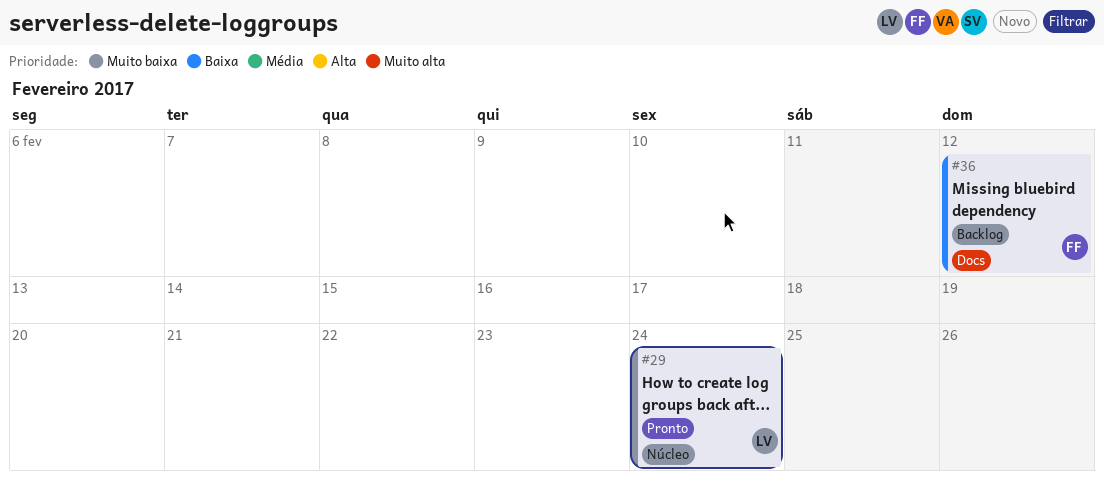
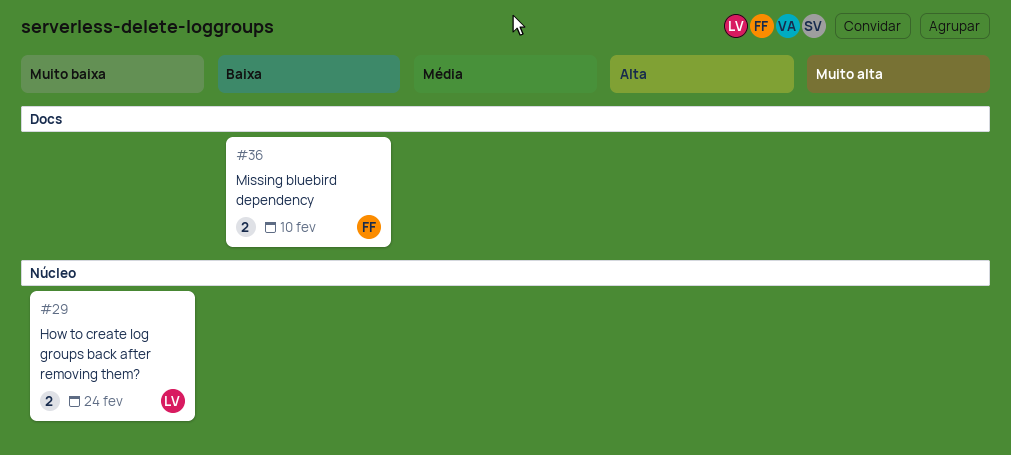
#36, due: Feb 12 -> Feb 10

